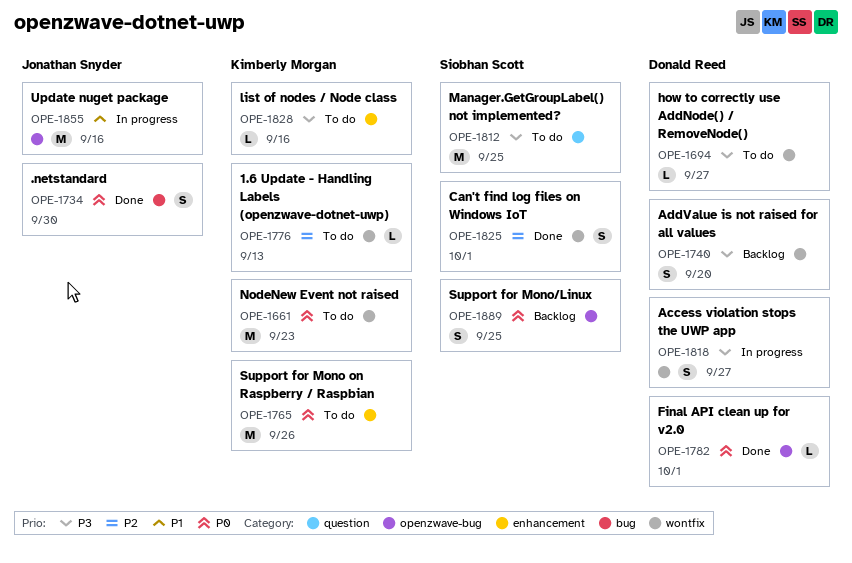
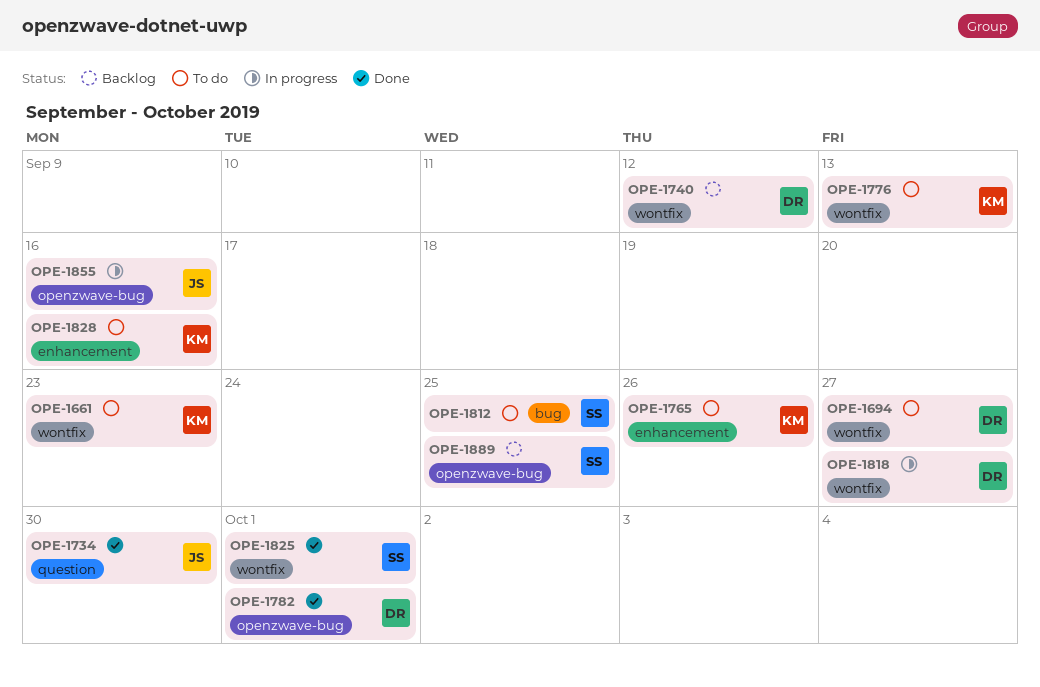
OPE-1734, label: bug -> question
OPE-1740, due: Sep 20 -> Sep 12
OPE-1812, label: question -> bug

